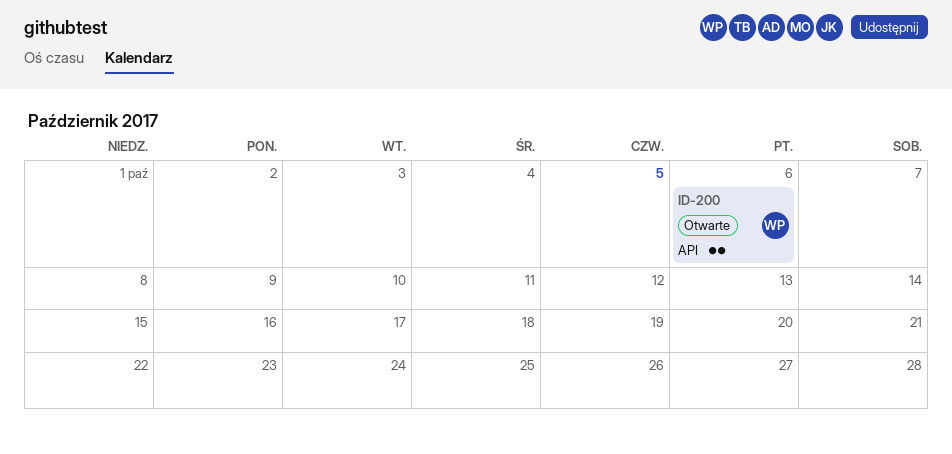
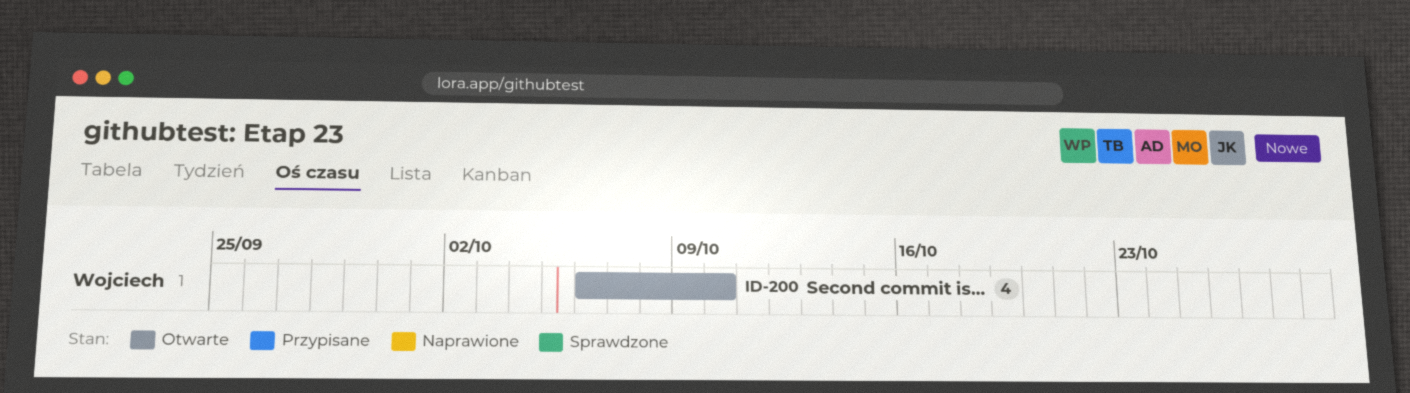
ID-200, estimate: 2 -> 4
ID-200, due: Oct 6 -> Oct 10

